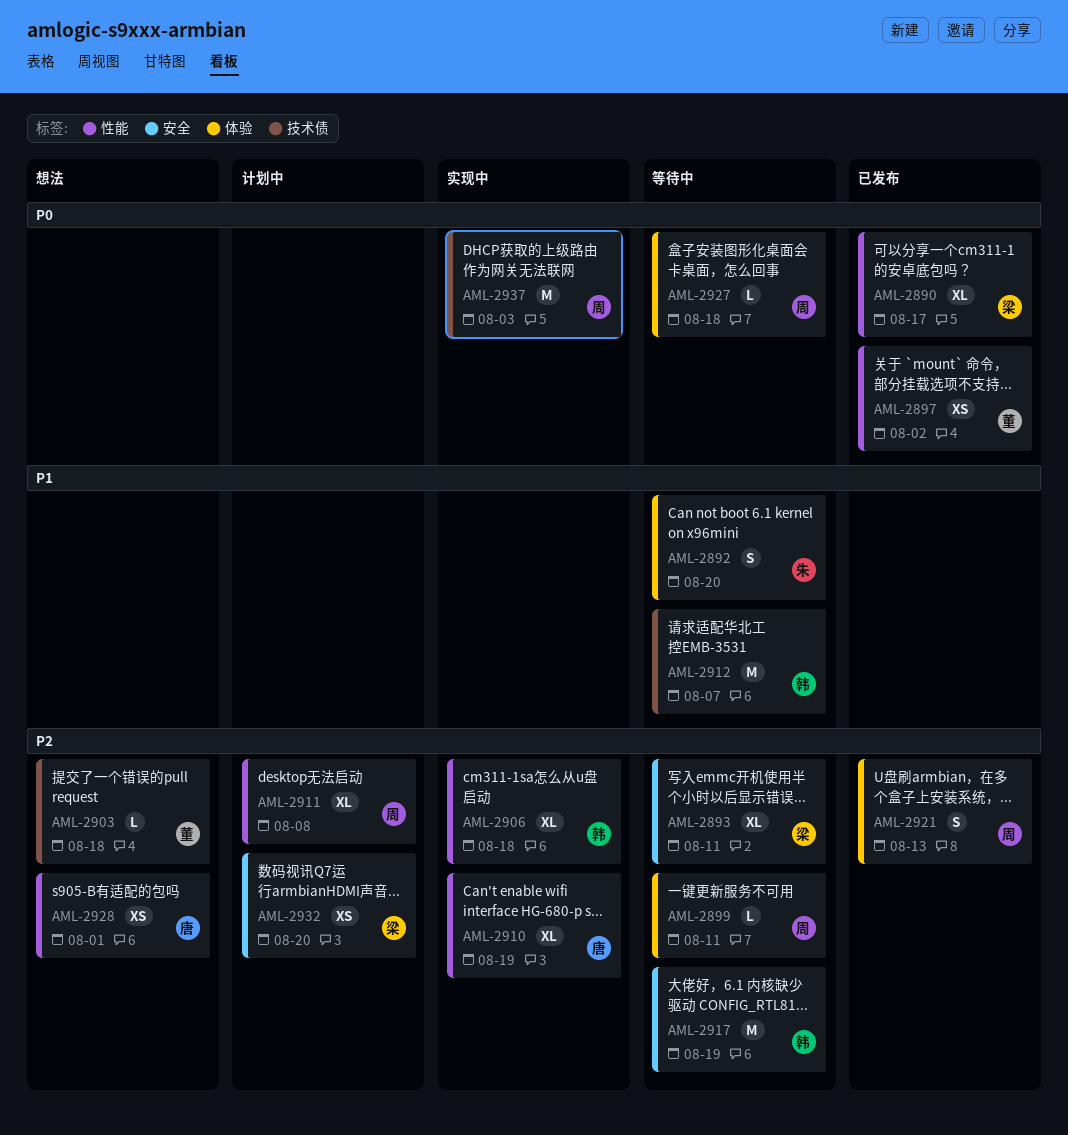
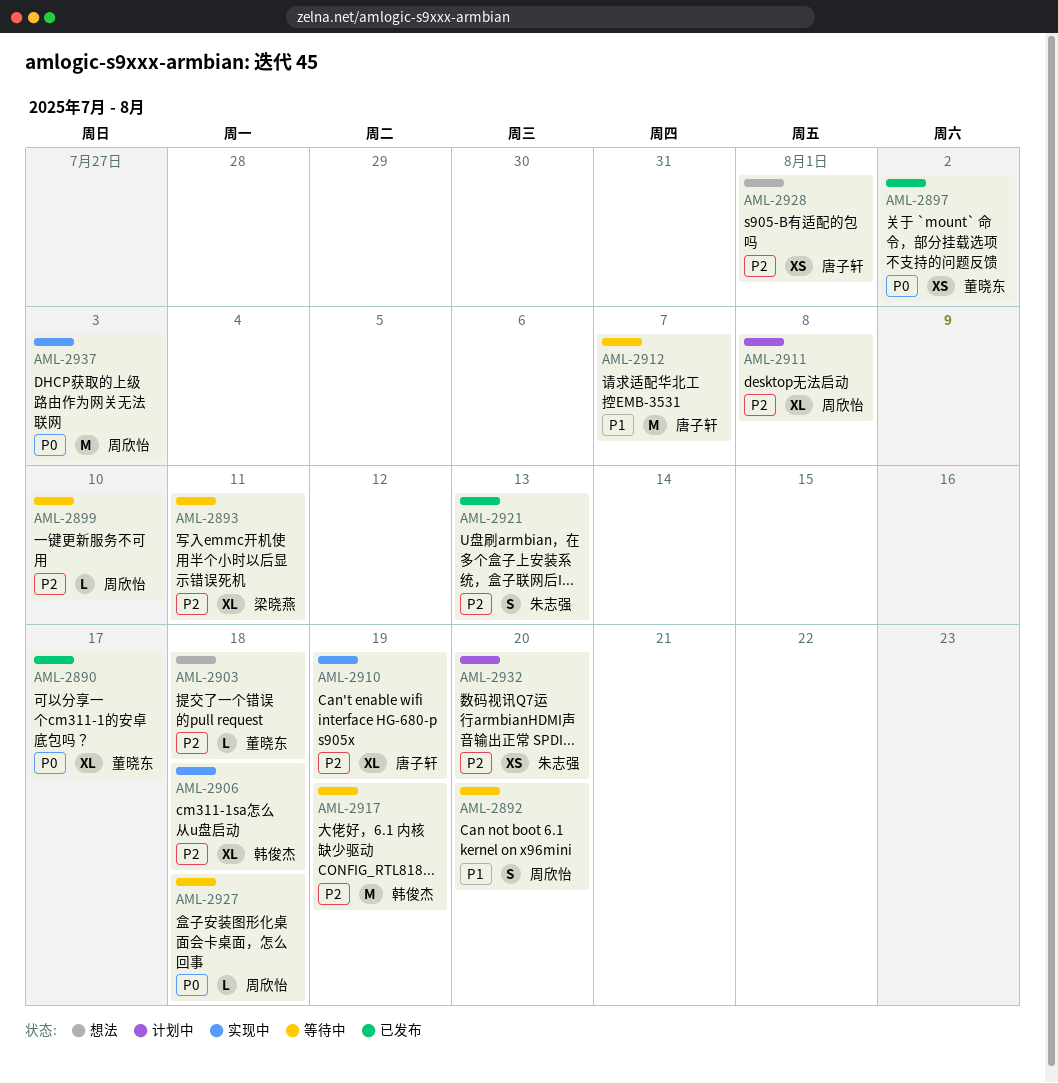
AML-2890, owner: 梁晓燕 -> 董晓东
AML-2892, owner: 朱志强 -> 周欣怡
AML-2899, due: Aug 11 -> Aug 10
AML-2912, owner: 韩俊杰 -> 唐子轩
AML-2921, owner: 周欣怡 -> 朱志强
AML-2932, owner: 梁晓燕 -> 朱志强

